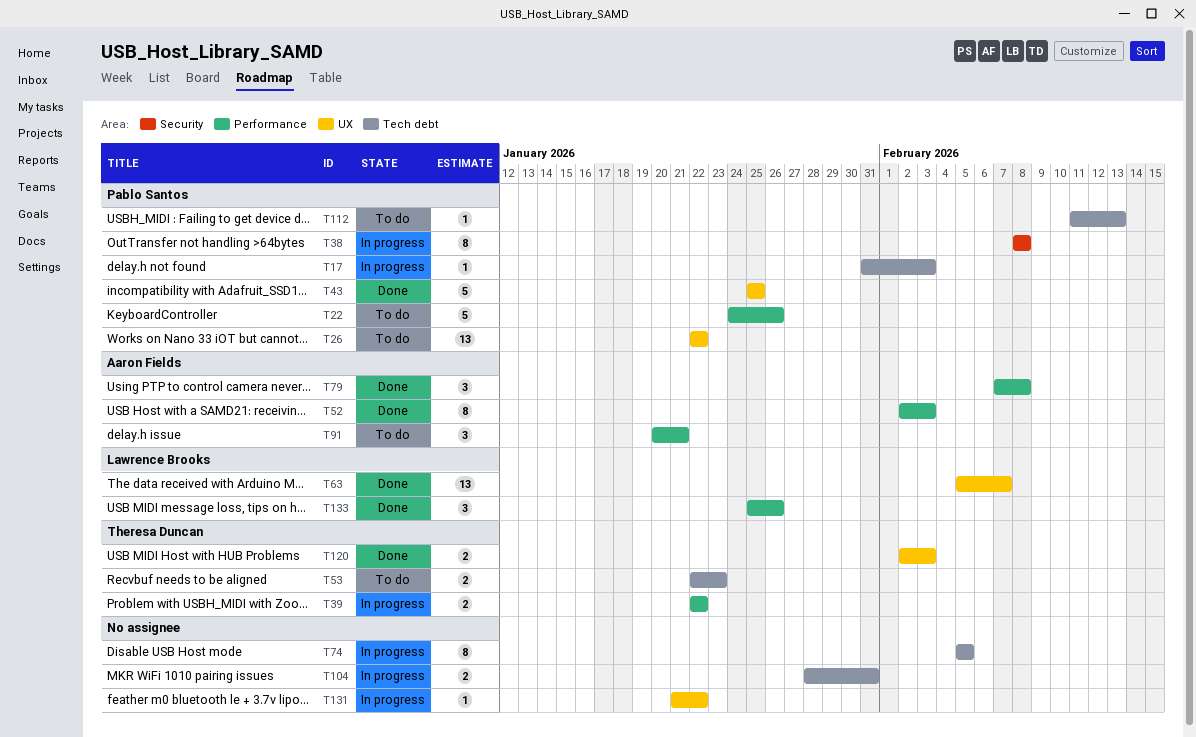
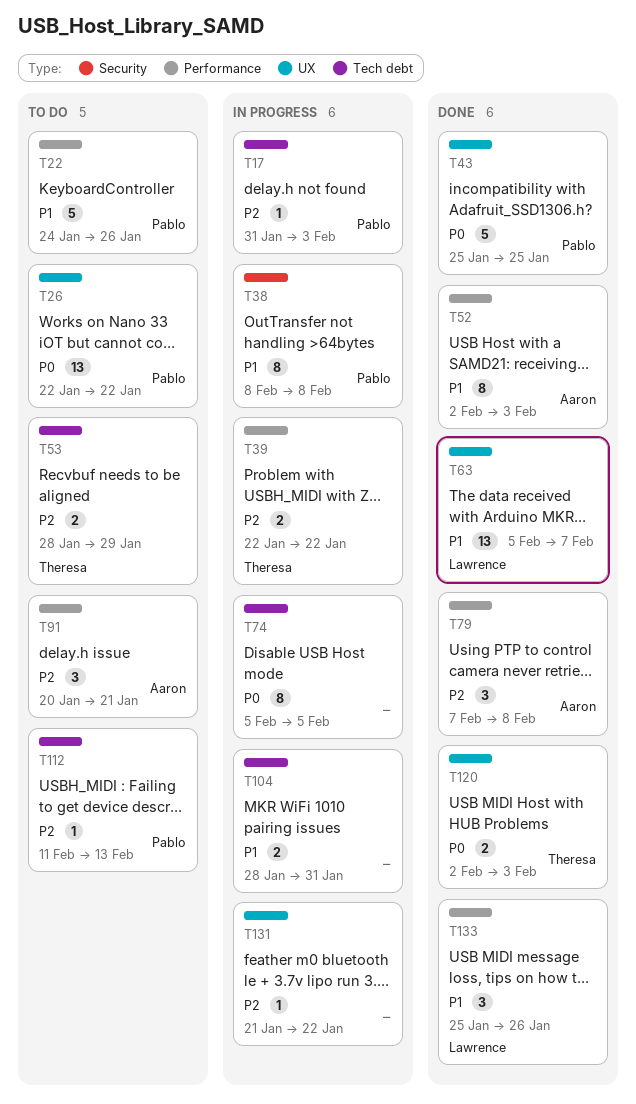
T53, start: Jan 22 -> Jan 28
T53, due: Jan 23 -> Jan 29

